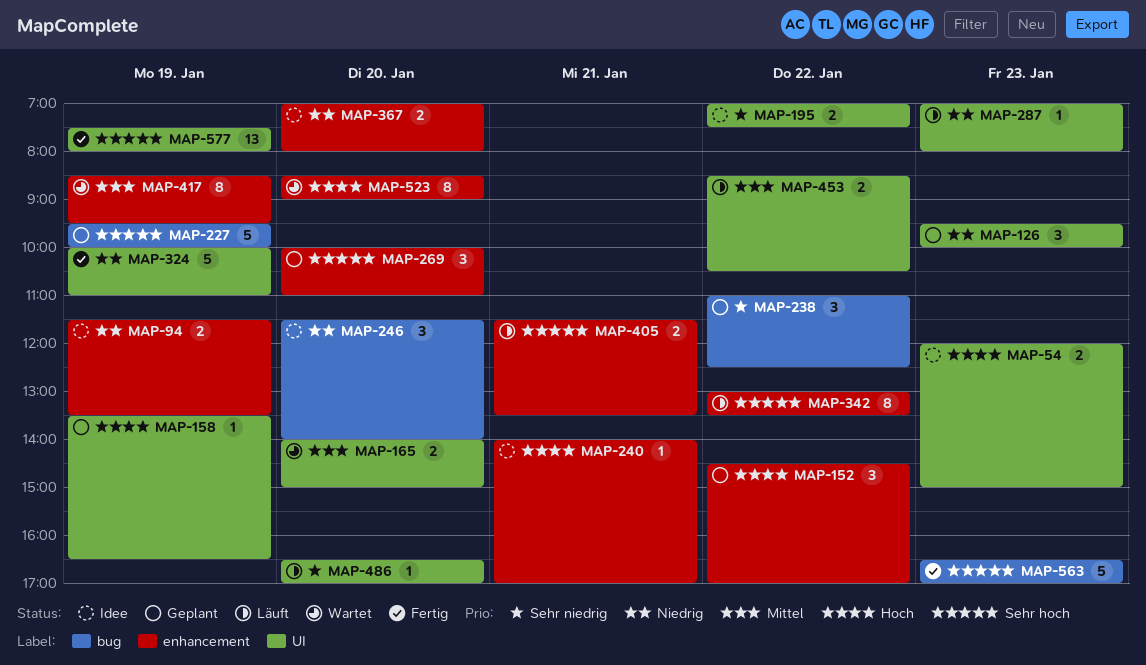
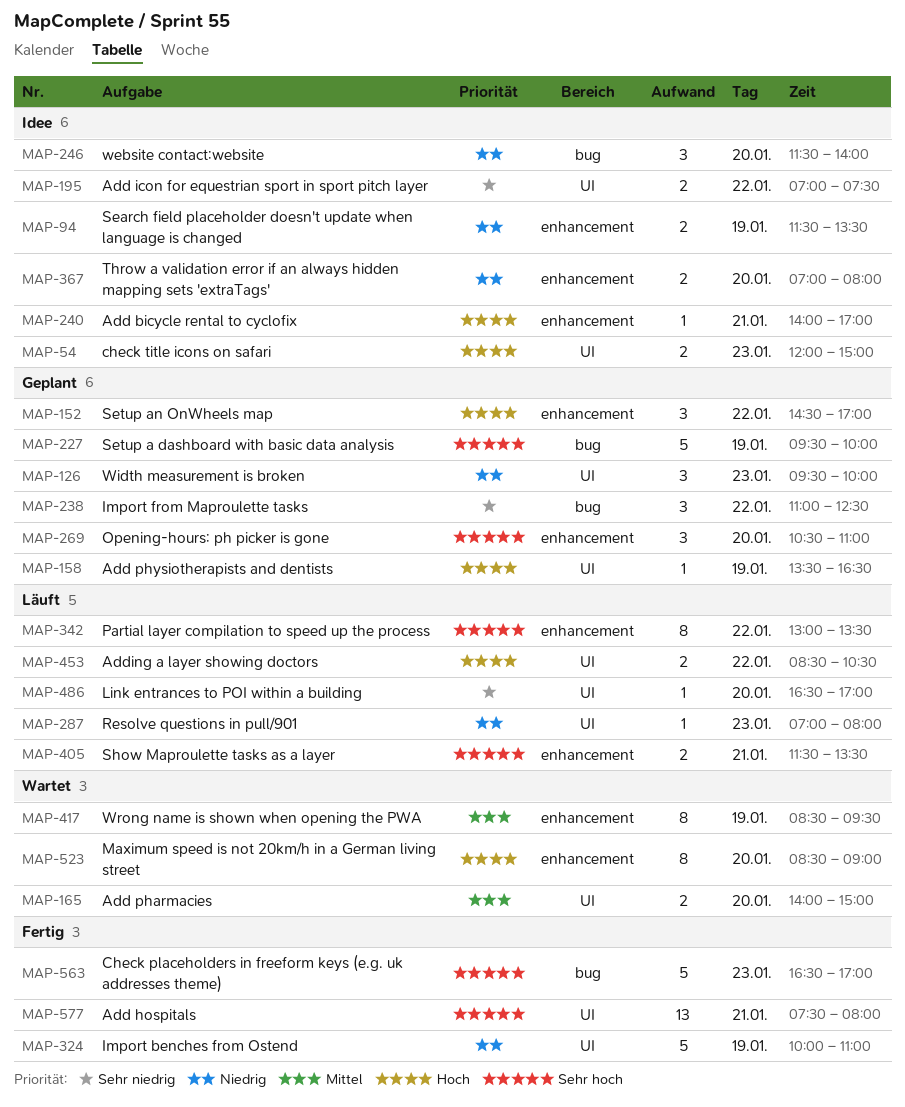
MAP-269, begins: 10:00 -> 10:30
MAP-453, priority: Mittel -> Hoch
MAP-577, day: Jan 19 -> Jan 21

